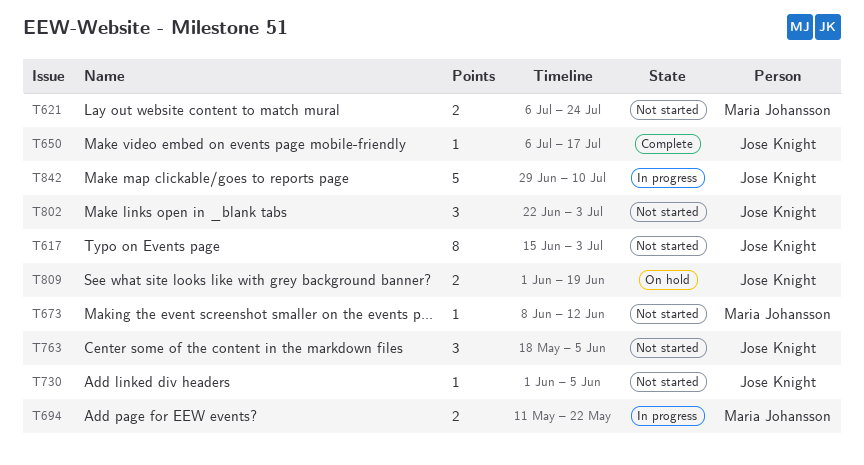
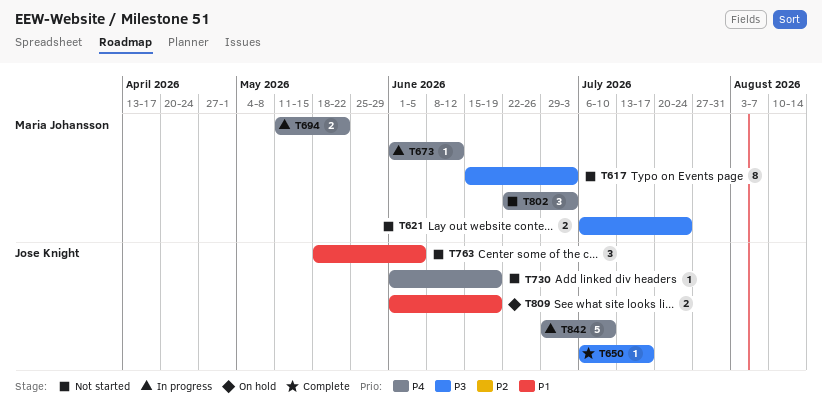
T617, owner: Jose Knight -> Maria Johansson
T673, status: Not started -> In progress
T673, start: Jun 8 -> Jun 1
T730, due: Jun 5 -> Jun 19
T802, owner: Jose Knight -> Maria Johansson

